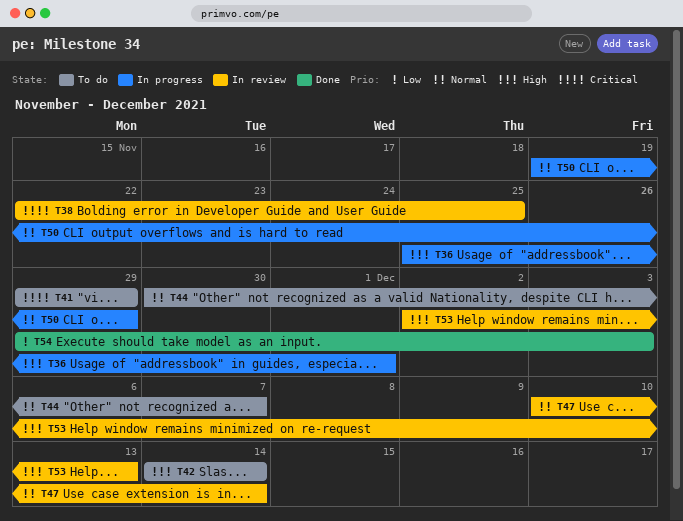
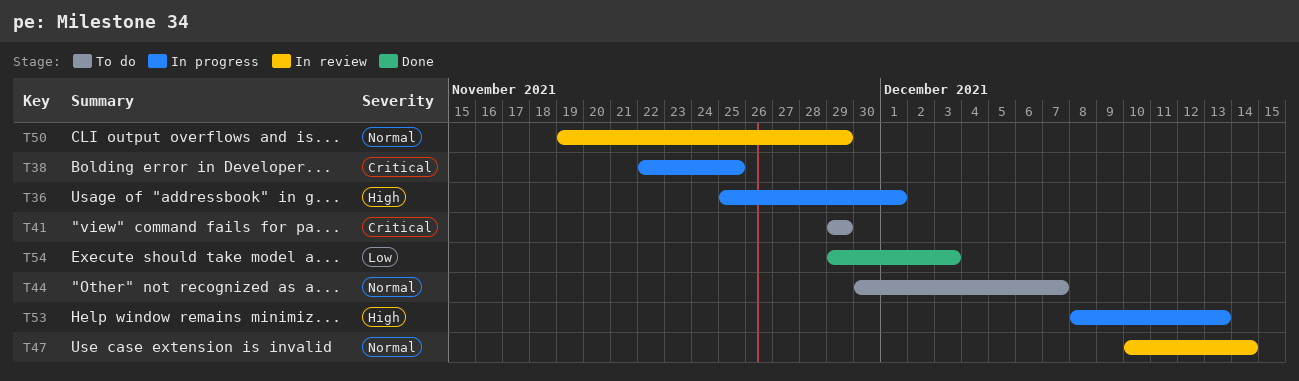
T38, status: In review -> In progress
T42: present -> none
T50, status: In progress -> In review
T53, status: In review -> In progress
T53, start: Dec 2 -> Dec 8

